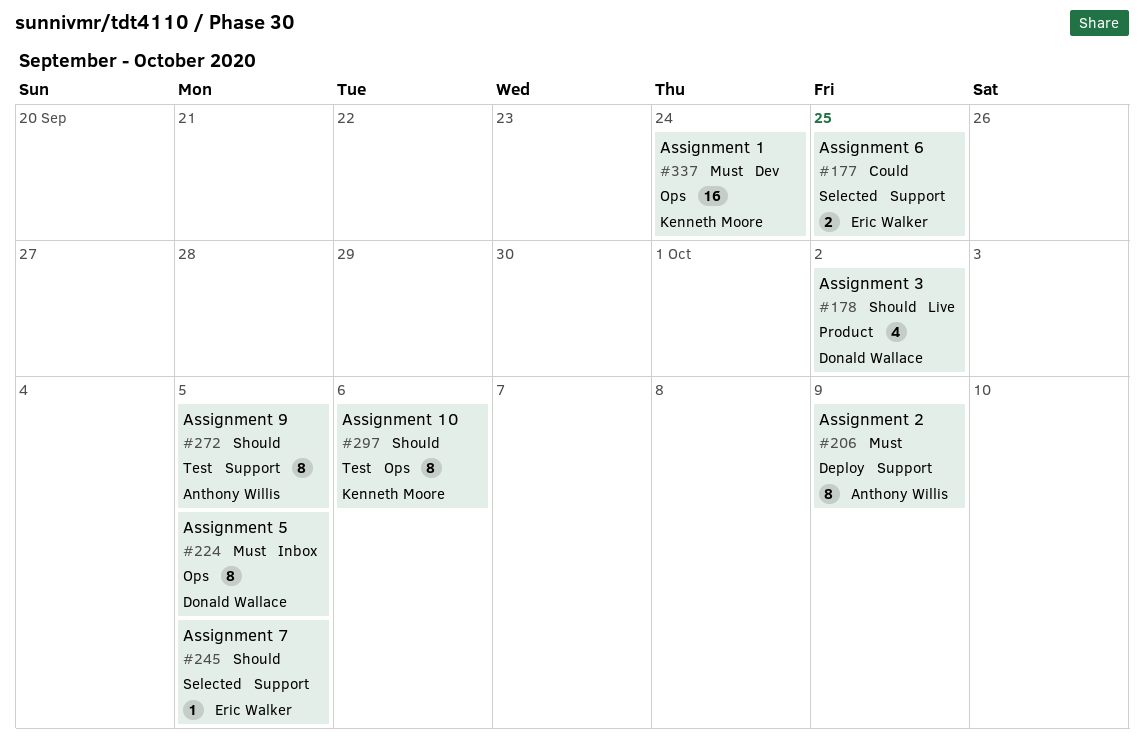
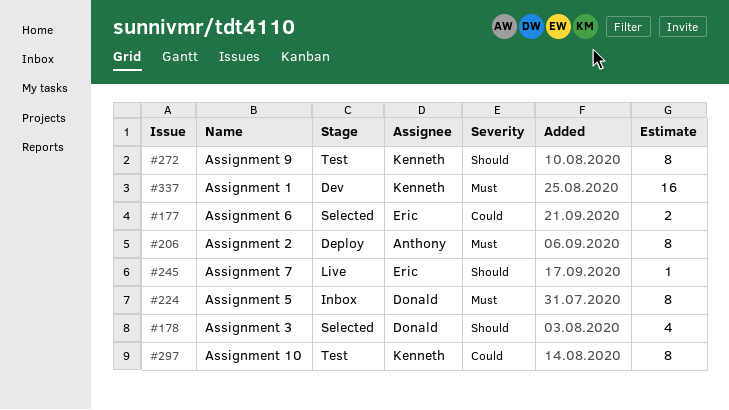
#178, status: Live -> Selected
#245, status: Selected -> Live
#272, owner: Anthony Willis -> Kenneth Moore
#297, priority: Should -> Could

